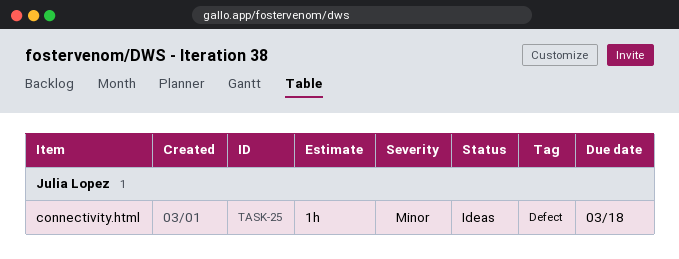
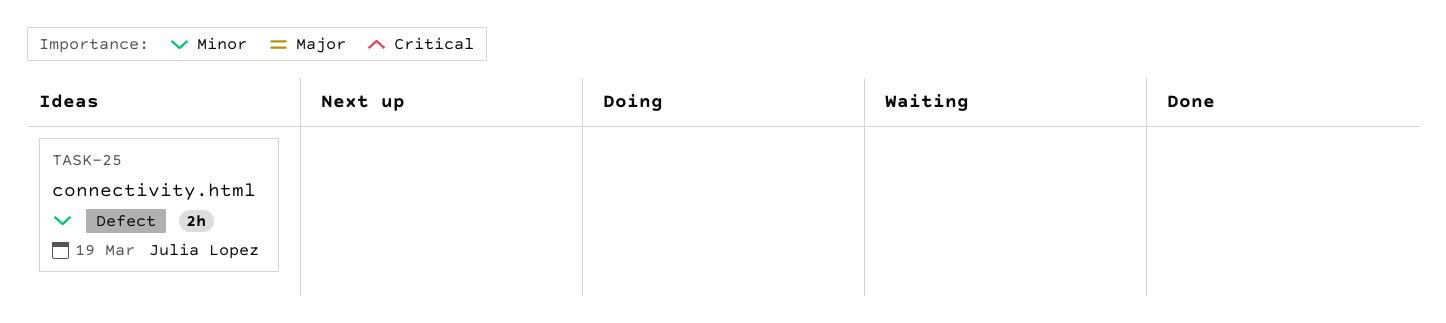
TASK-25, estimate: 1h -> 2h
TASK-25, due: Mar 18 -> Mar 19

